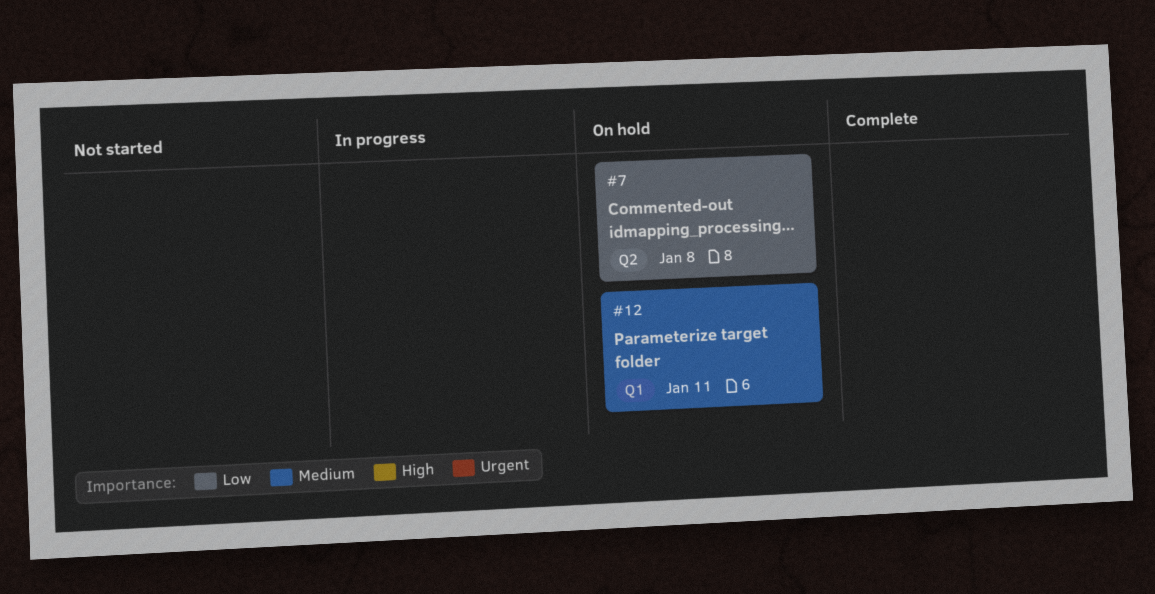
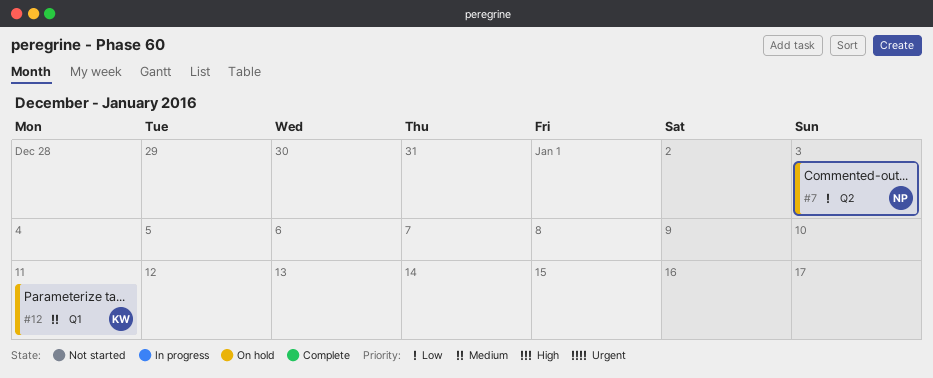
#7, due: Jan 8 -> Jan 3

